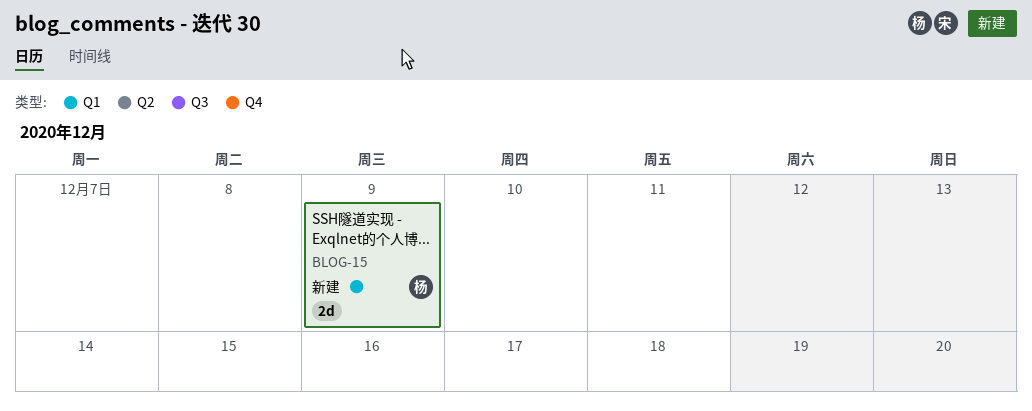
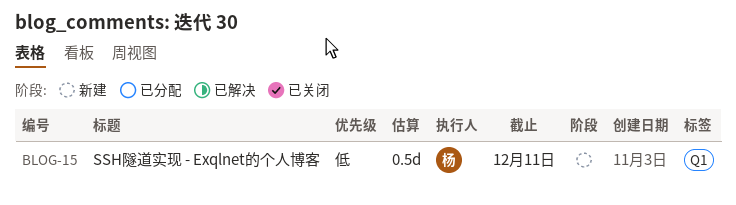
BLOG-15, estimate: 2d -> 0.5d
BLOG-15, due: Dec 9 -> Dec 11

